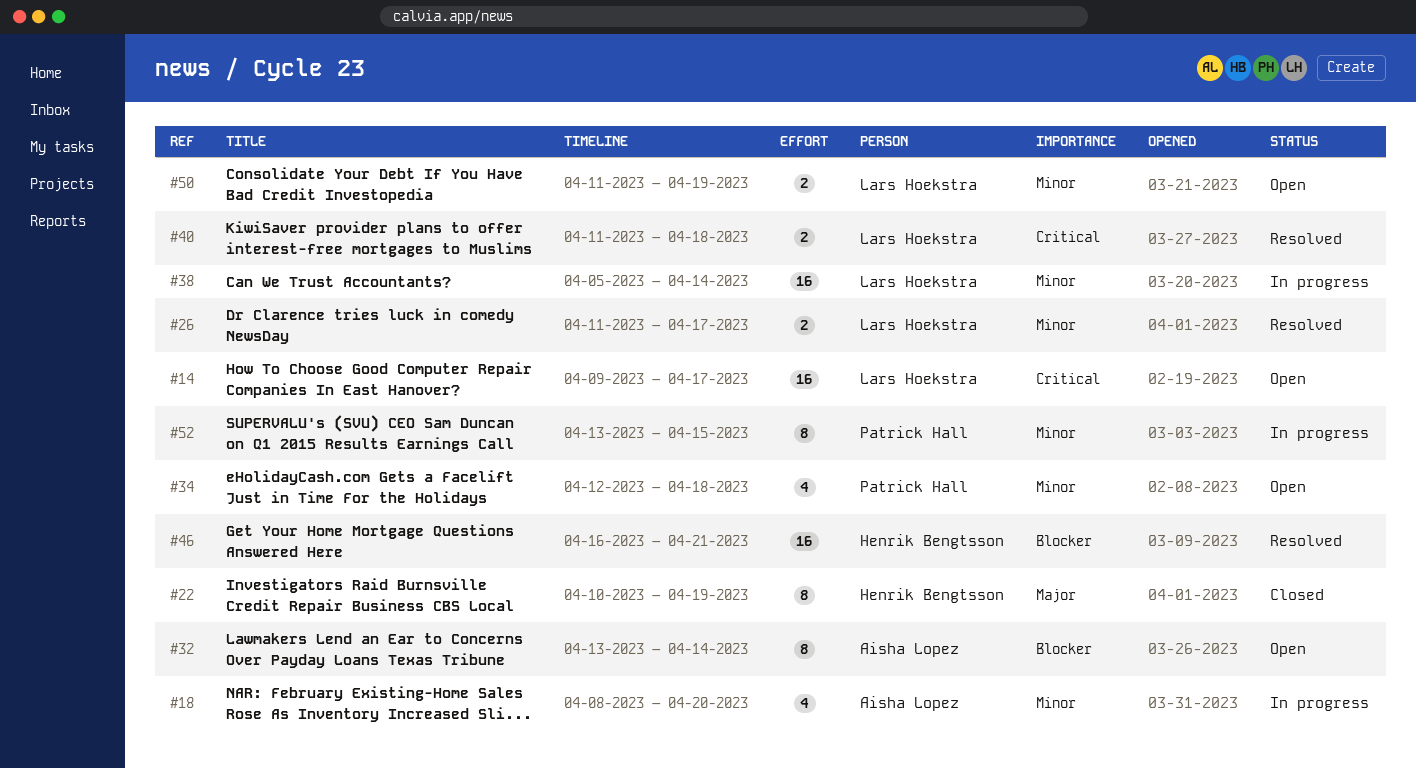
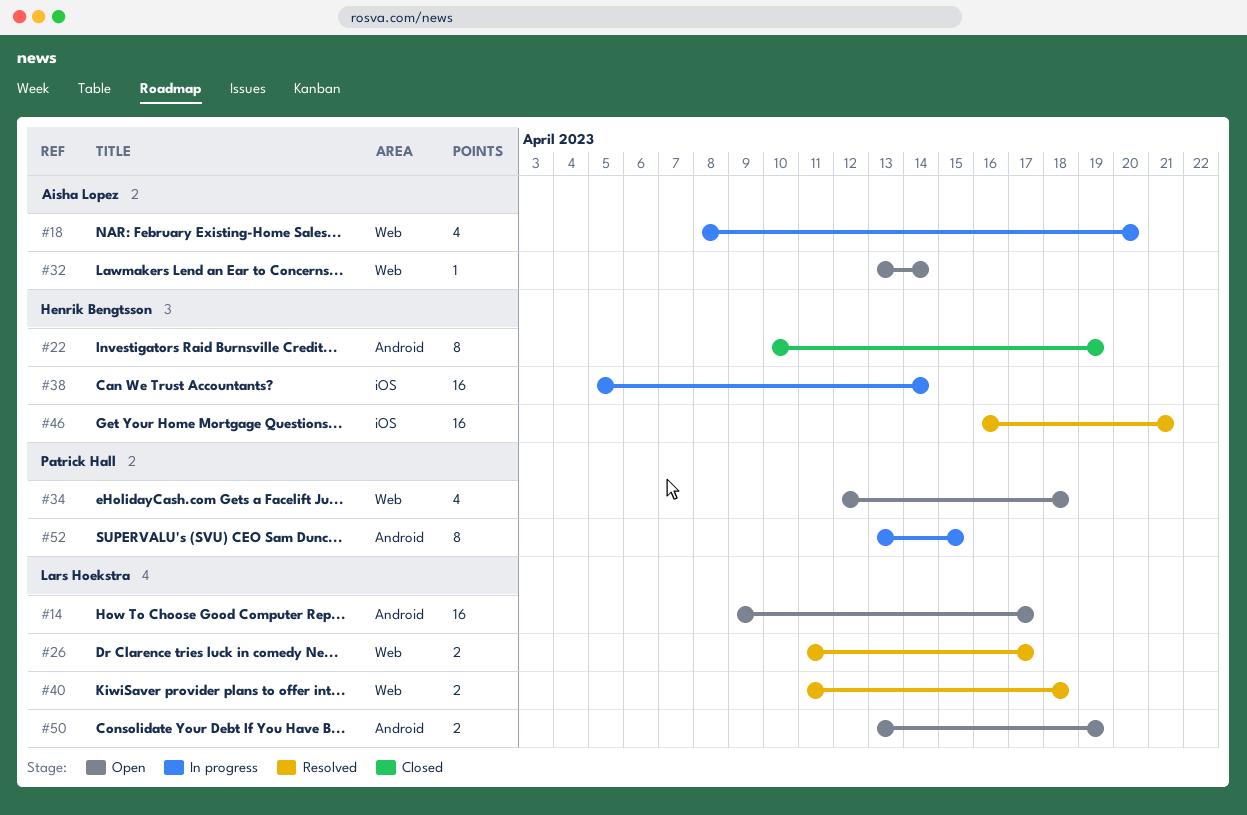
#32, estimate: 8 -> 1
#38, owner: Lars Hoekstra -> Henrik Bengtsson
#50, start: Apr 11 -> Apr 13

